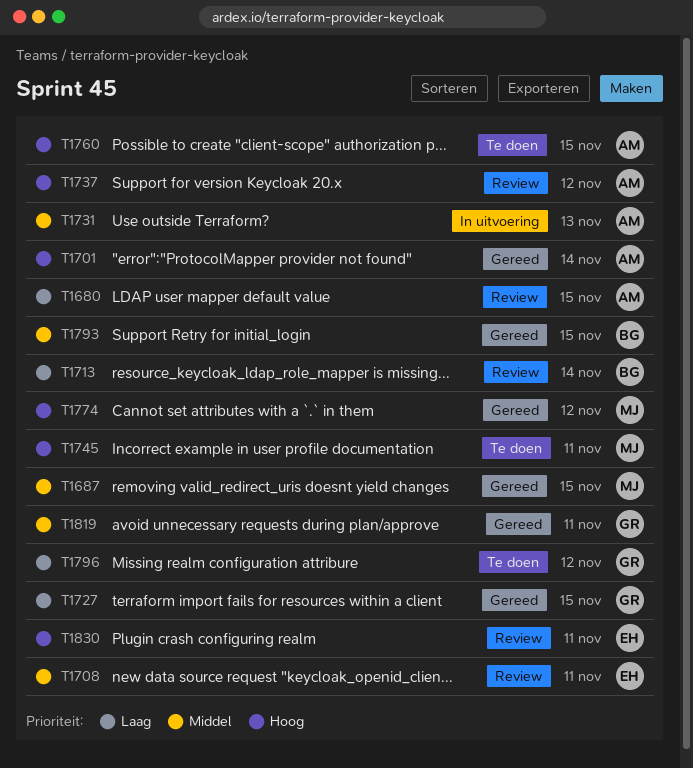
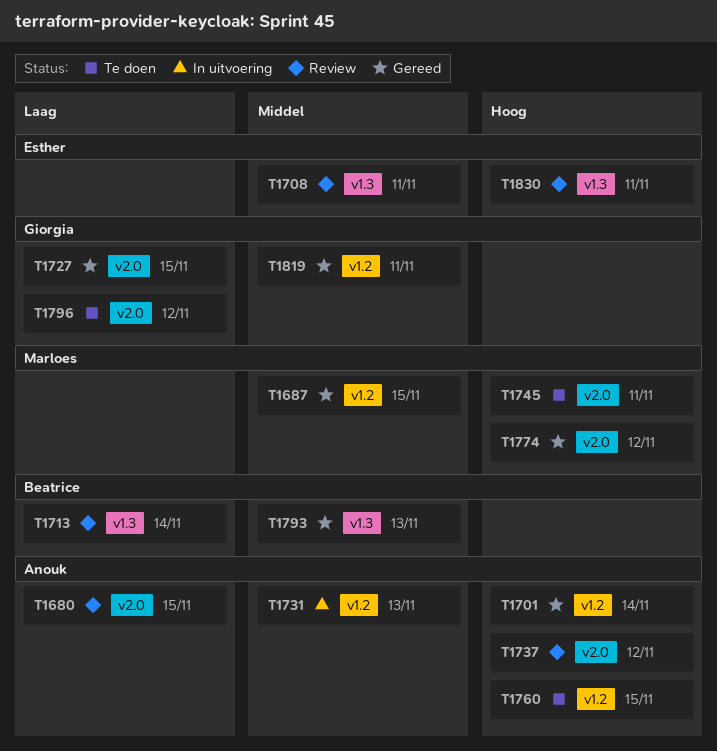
T1793, due: Nov 15 -> Nov 13

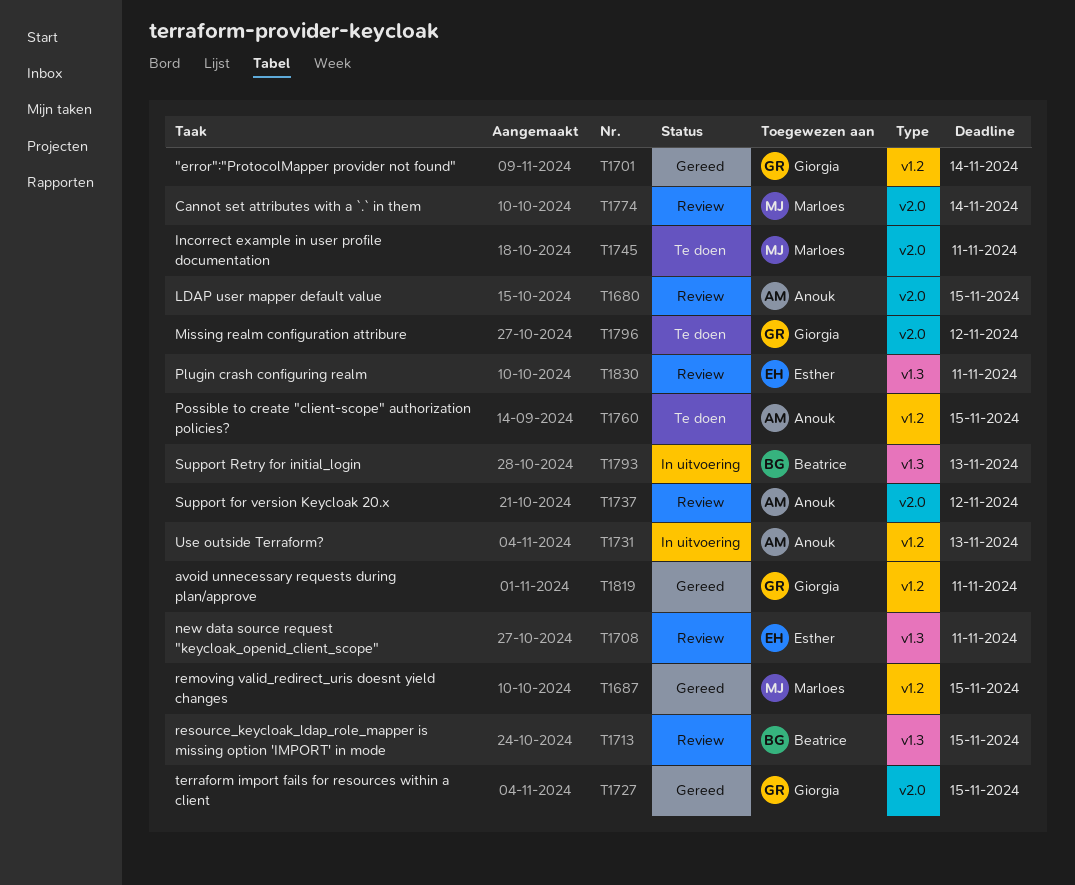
T1701, owner: Anouk -> Giorgia
T1713, due: Nov 14 -> Nov 15
T1774, status: Gereed -> Review
T1774, due: Nov 12 -> Nov 14
T1793, status: Gereed -> In uitvoering

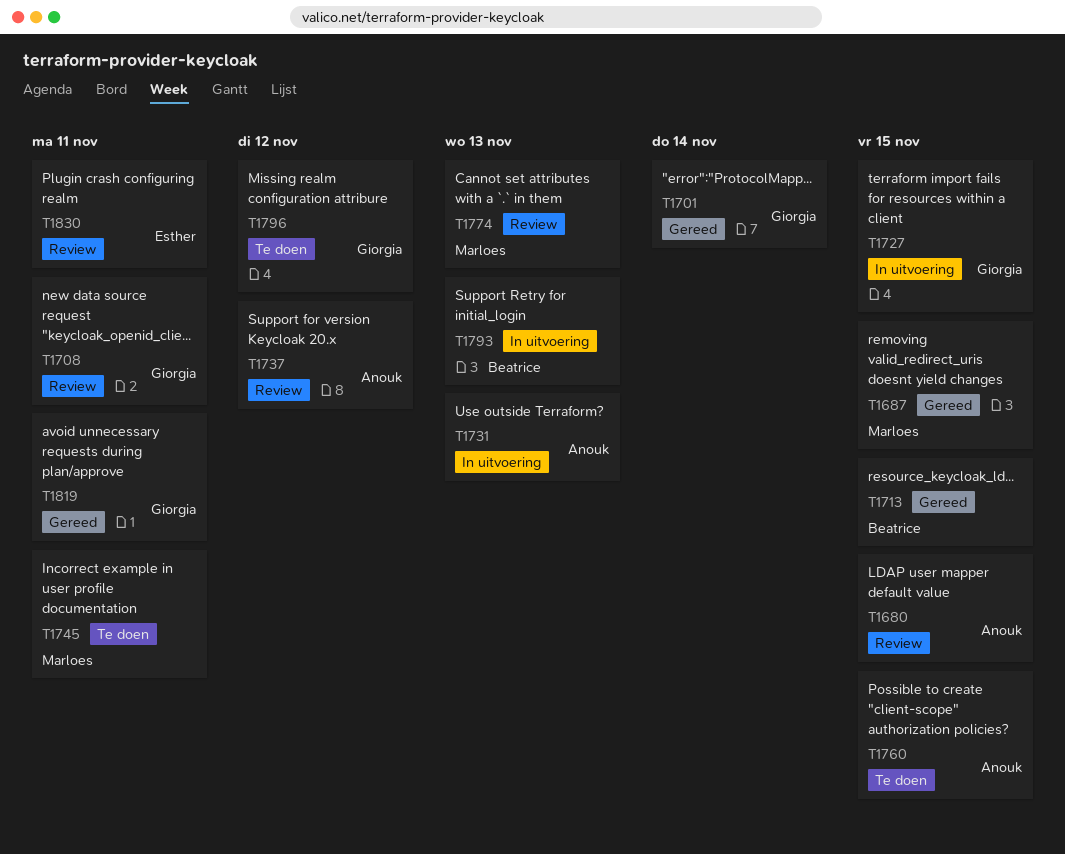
T1708, owner: Esther -> Giorgia
T1713, status: Review -> Gereed
T1727, status: Gereed -> In uitvoering
T1774, due: Nov 14 -> Nov 13

